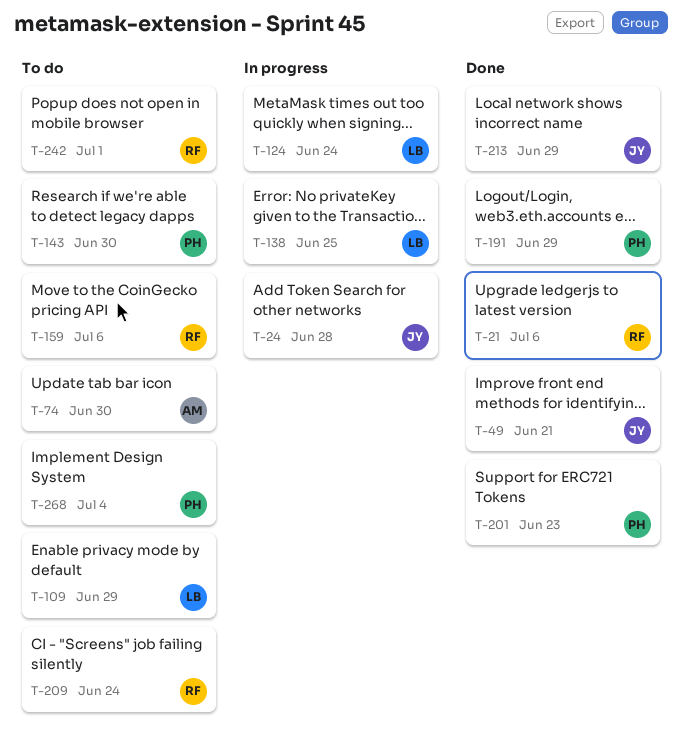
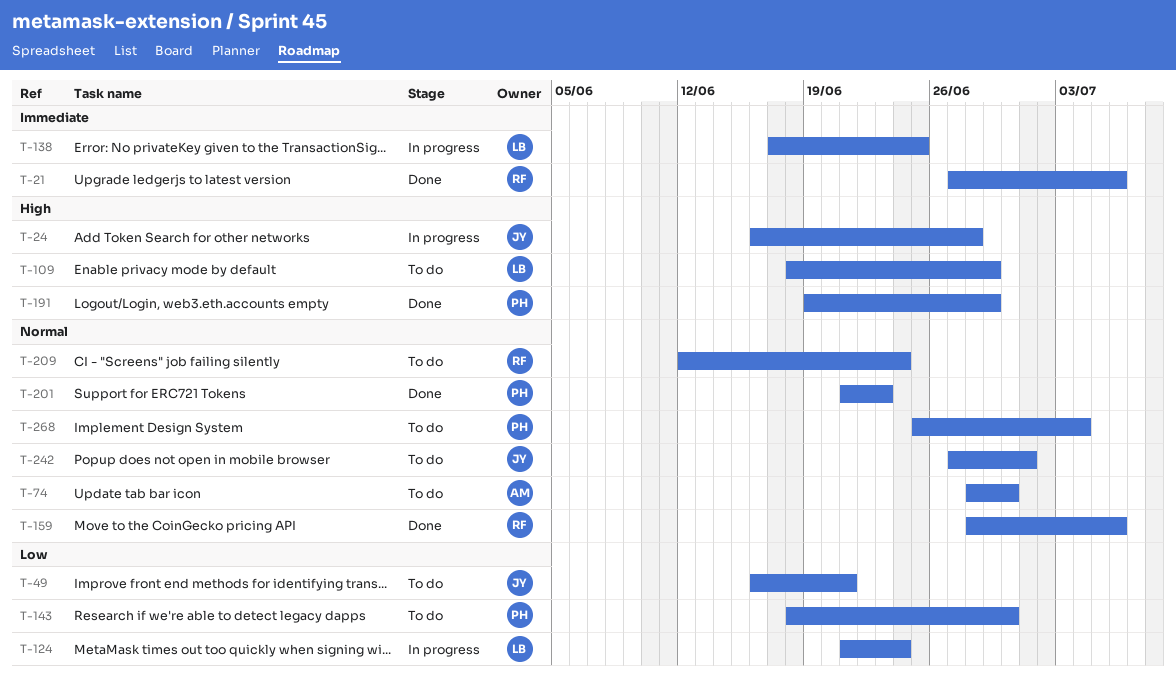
T-49, status: Done -> To do
T-159, status: To do -> Done
T-213: present -> none
T-242, owner: RF -> JY

